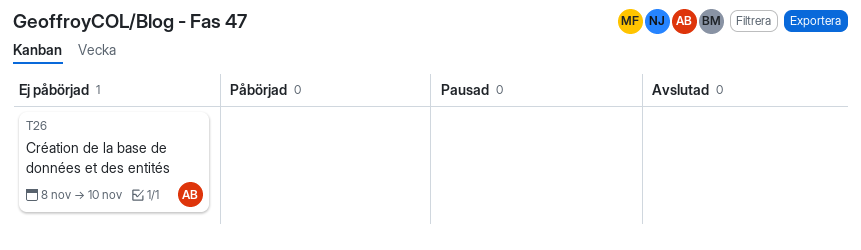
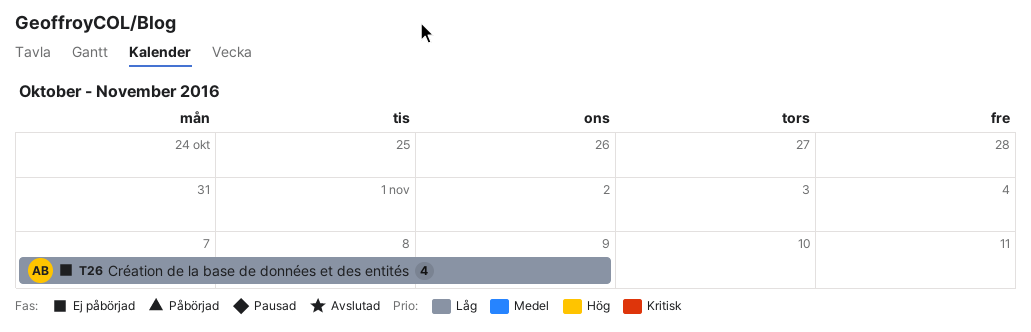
T26, start: Nov 8 -> Nov 7
T26, due: Nov 10 -> Nov 9

